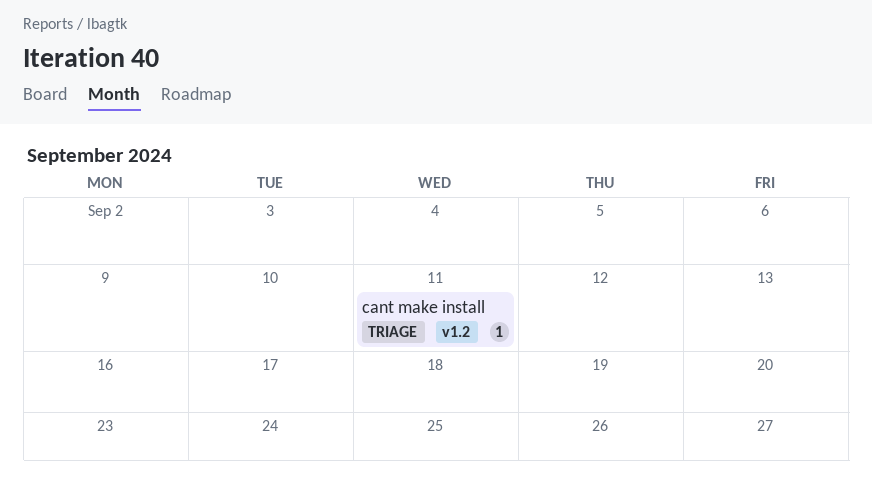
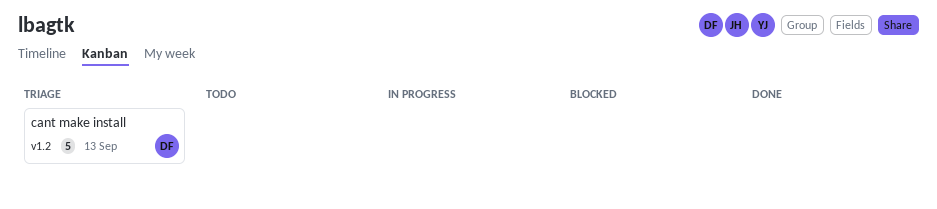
cant make install, estimate: 1 -> 5
cant make install, due: Sep 11 -> Sep 13

